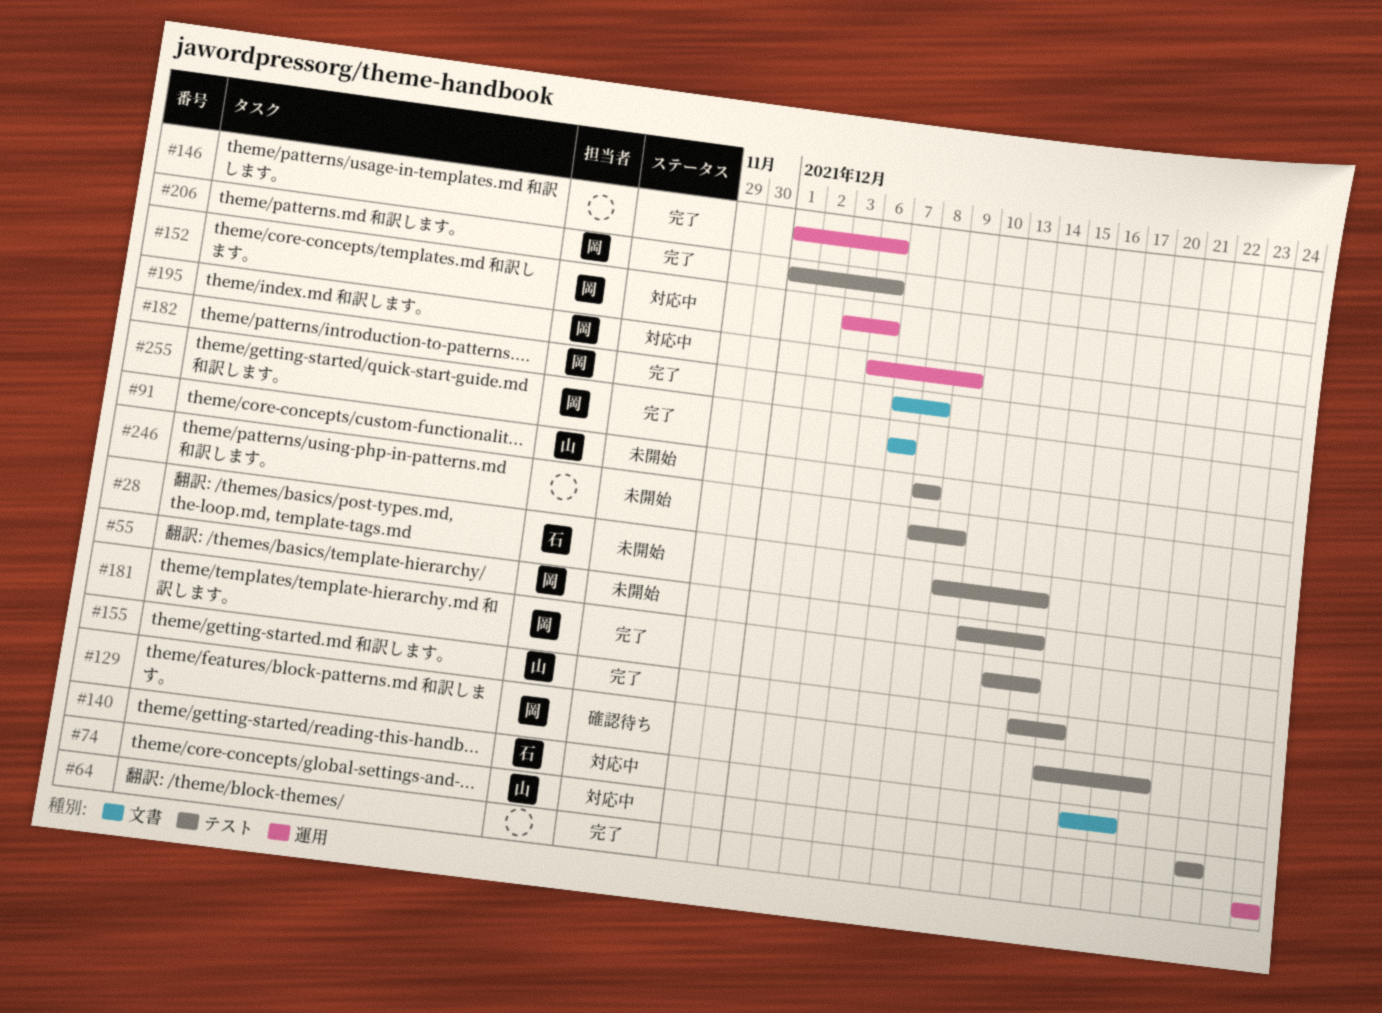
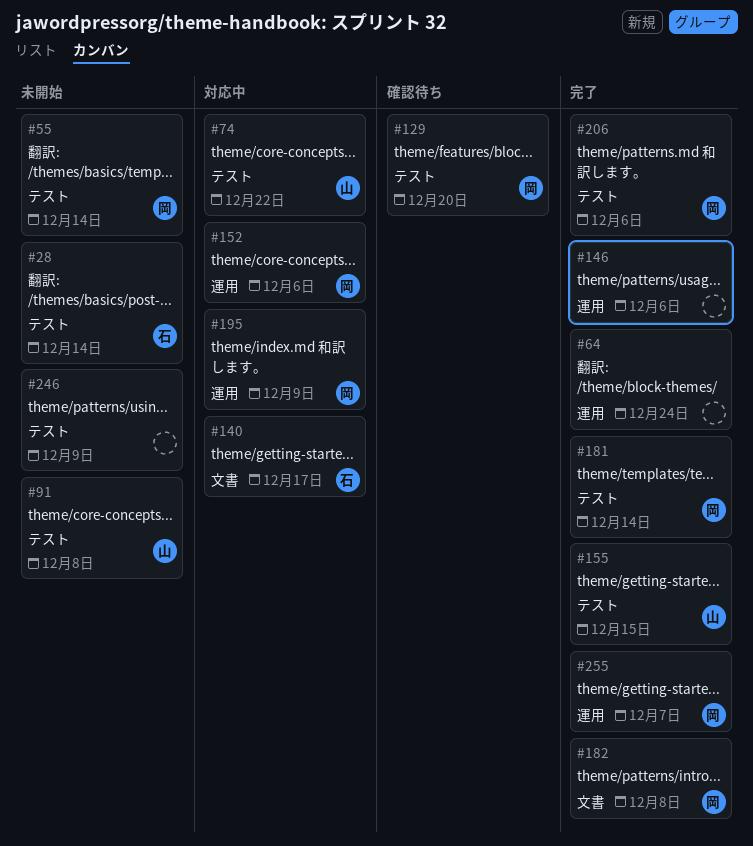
#255, label: 文書 -> 運用

